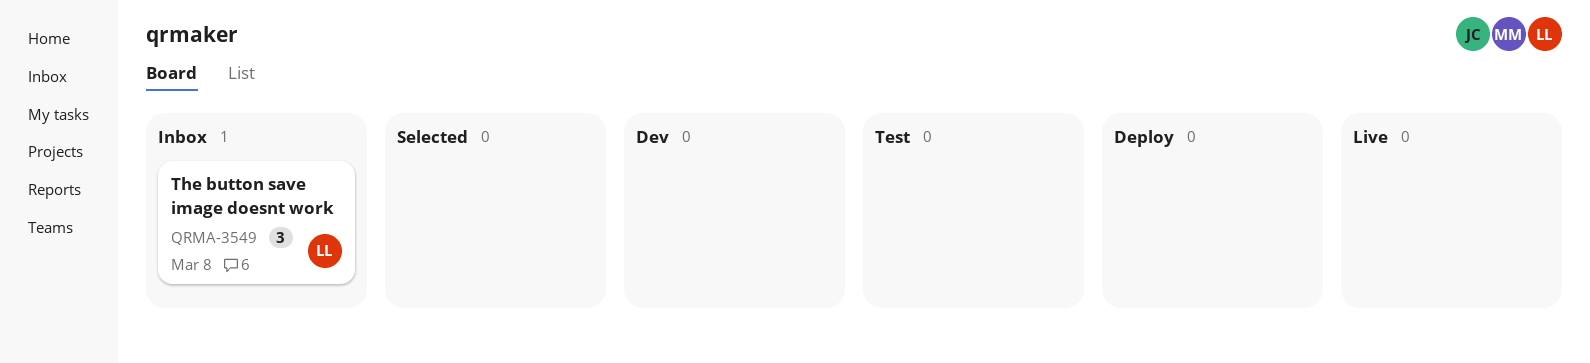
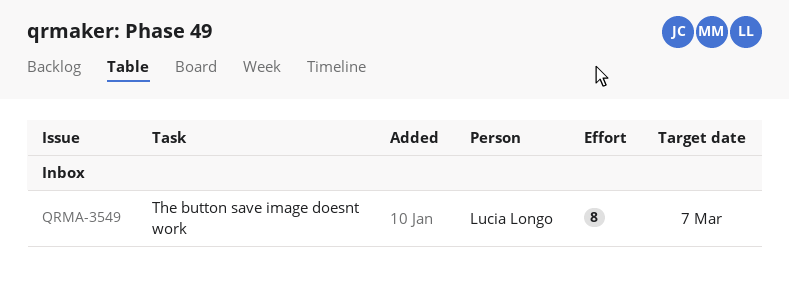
QRMA-3549, estimate: 3 -> 8
QRMA-3549, due: Mar 8 -> Mar 7

